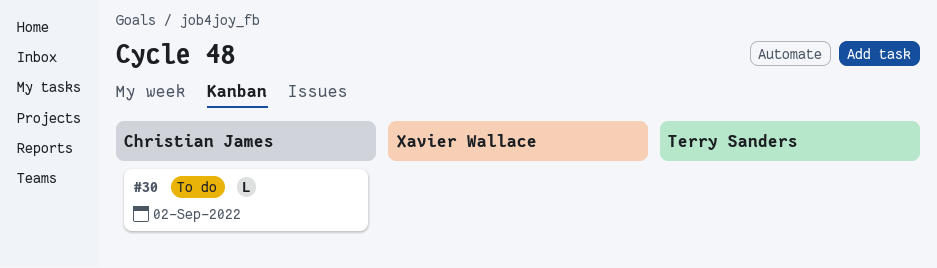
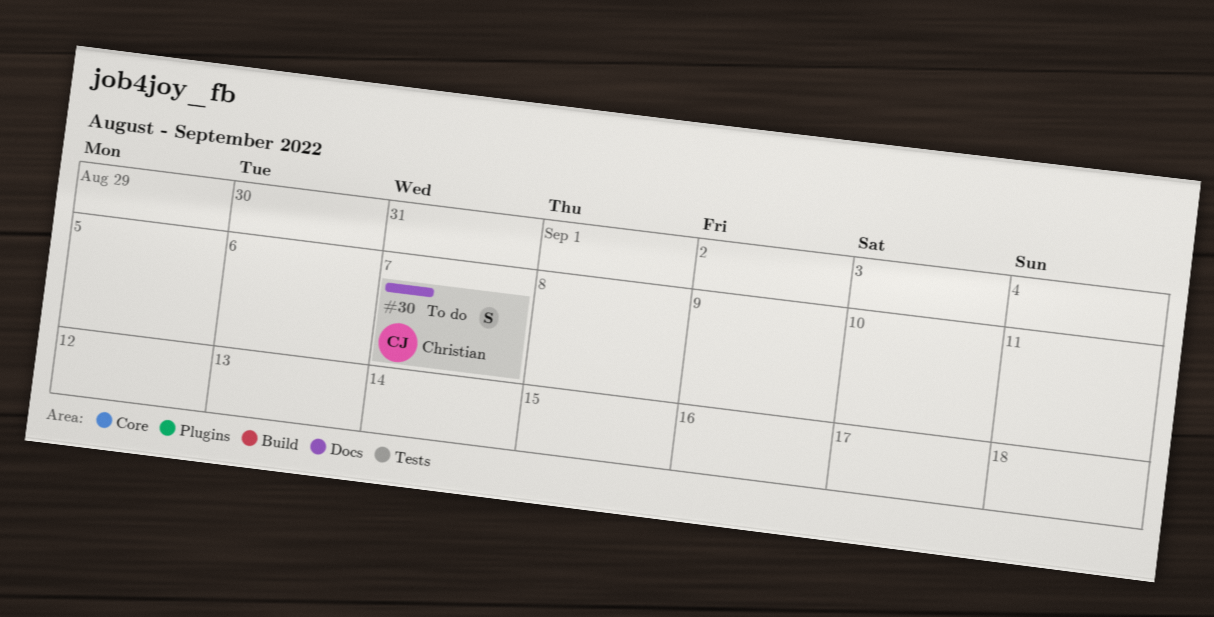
#30, estimate: L -> S
#30, due: Sep 2 -> Sep 7

